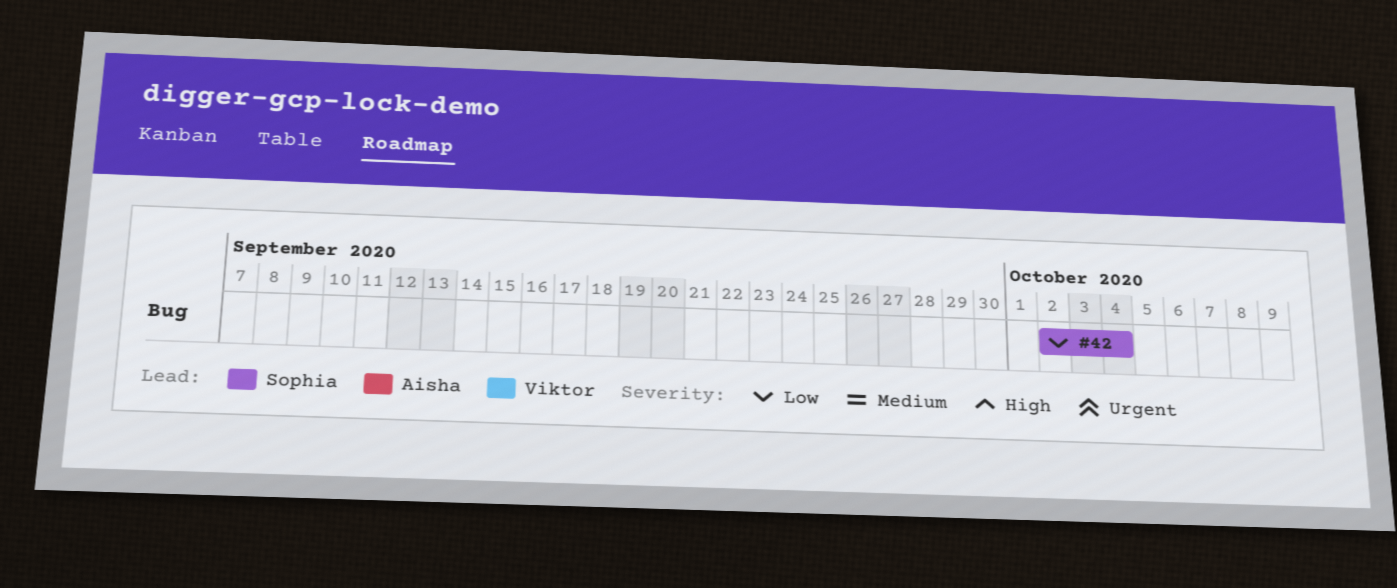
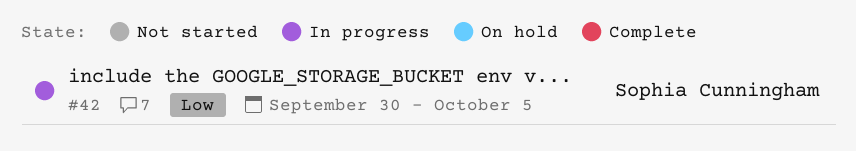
#42, start: Oct 2 -> Sep 30
#42, due: Oct 4 -> Oct 5

